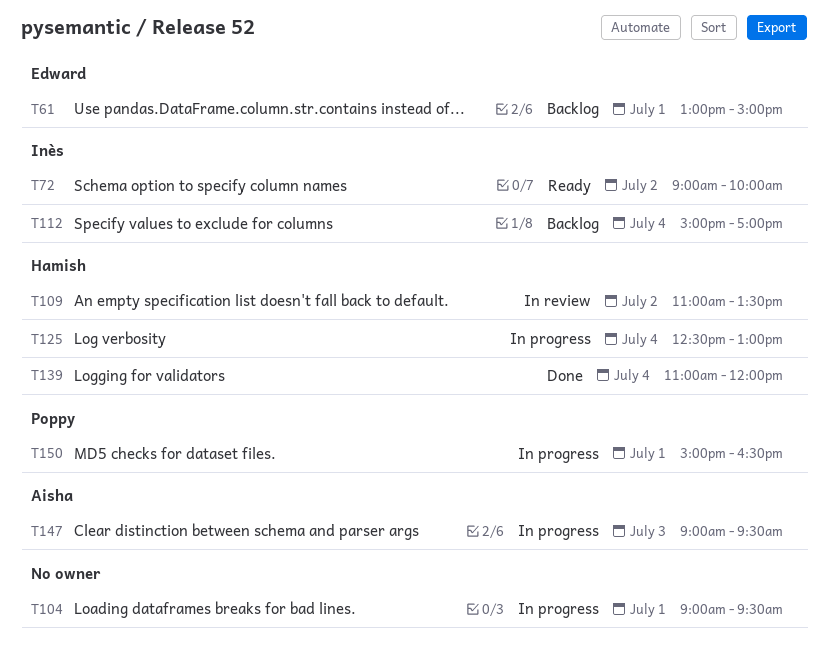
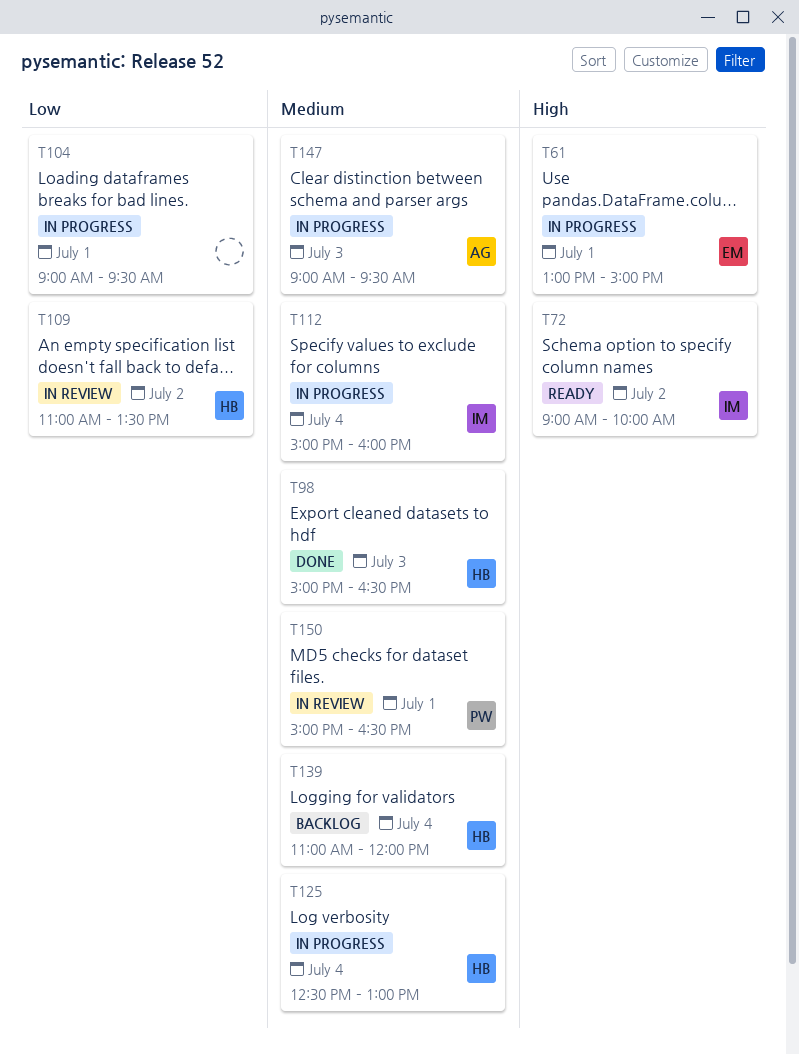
T61, status: Backlog -> In progress
T98: none -> present
T112, status: Backlog -> In progress
T112, ends: 17:00 -> 16:00
T139, status: Done -> Backlog
T150, status: In progress -> In review

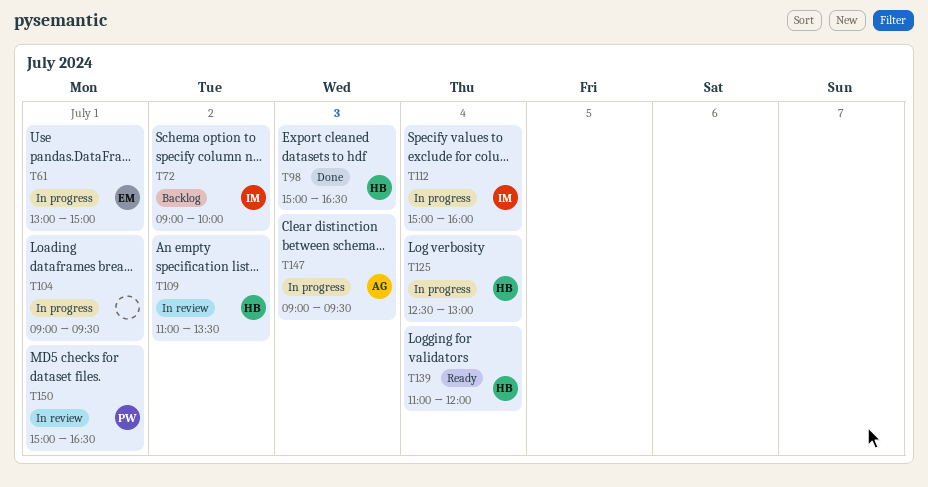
T72, status: Ready -> Backlog
T139, status: Backlog -> Ready

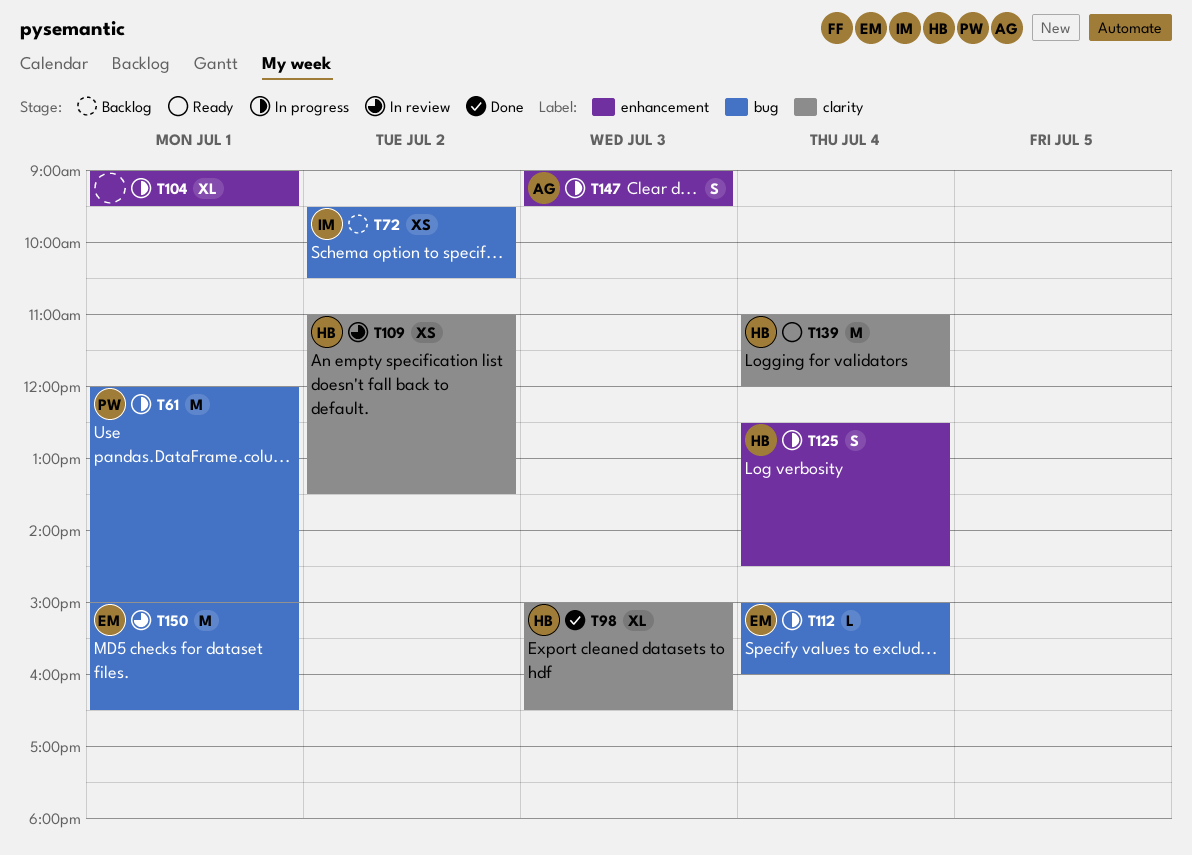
T61, owner: EM -> PW
T61, begins: 13:00 -> 12:00
T72, begins: 09:00 -> 09:30
T72, ends: 10:00 -> 10:30
T112, owner: IM -> EM
T125, ends: 13:00 -> 14:30
T150, owner: PW -> EM

